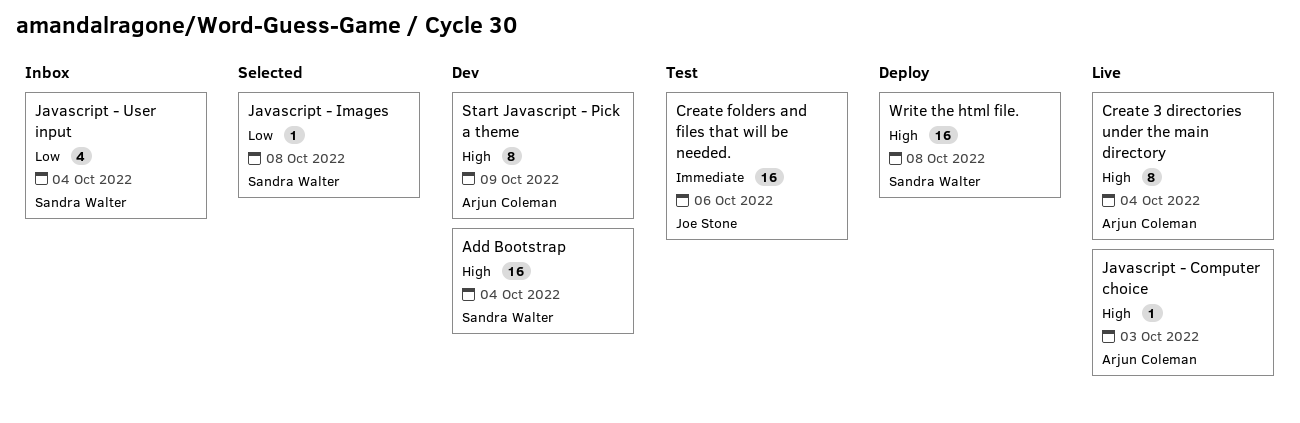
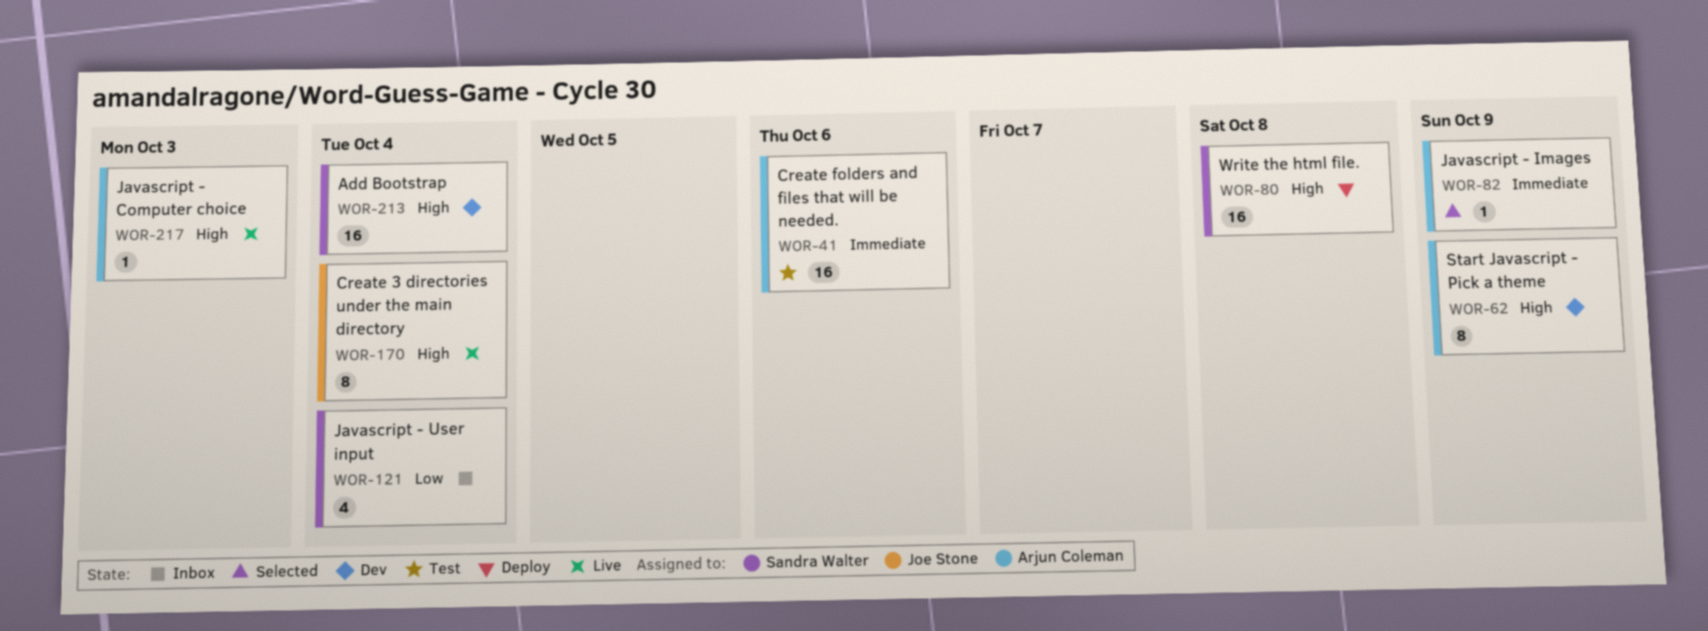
Create 3 directories under the main directory, owner: Arjun Coleman -> Joe Stone
Create folders and files that will be needed., owner: Joe Stone -> Arjun Coleman
Javascript - Images, owner: Sandra Walter -> Arjun Coleman
Javascript - Images, priority: Low -> Immediate
Javascript - Images, due: Oct 8 -> Oct 9

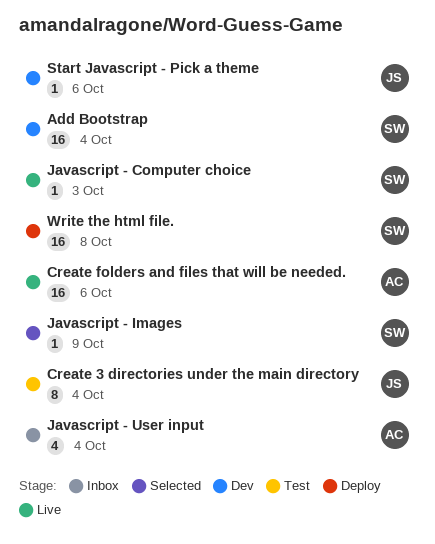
Create 3 directories under the main directory, status: Live -> Test
Create folders and files that will be needed., status: Test -> Live
Javascript - Computer choice, owner: Arjun Coleman -> Sandra Walter
Javascript - Images, owner: Arjun Coleman -> Sandra Walter
Javascript - User input, owner: Sandra Walter -> Arjun Coleman
Start Javascript - Pick a theme, owner: Arjun Coleman -> Joe Stone
Start Javascript - Pick a theme, estimate: 8 -> 1
Start Javascript - Pick a theme, due: Oct 9 -> Oct 6

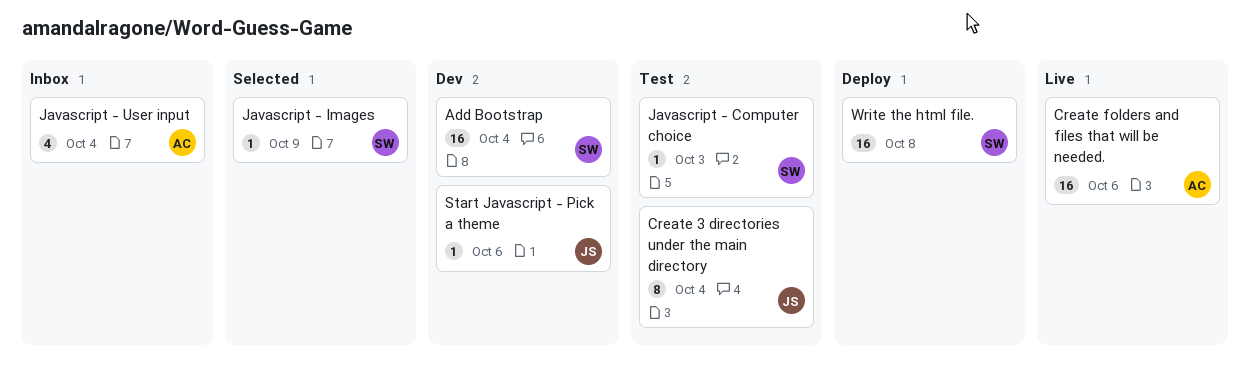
Javascript - Computer choice, status: Live -> Test

